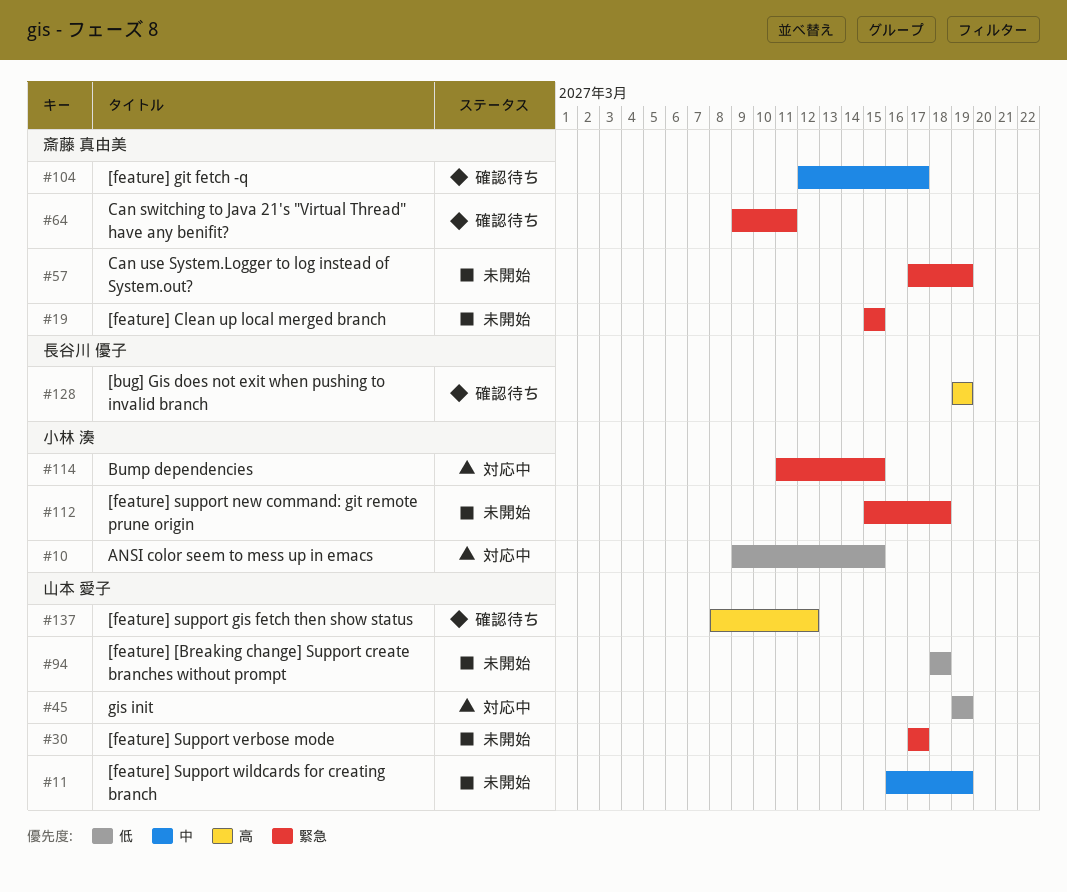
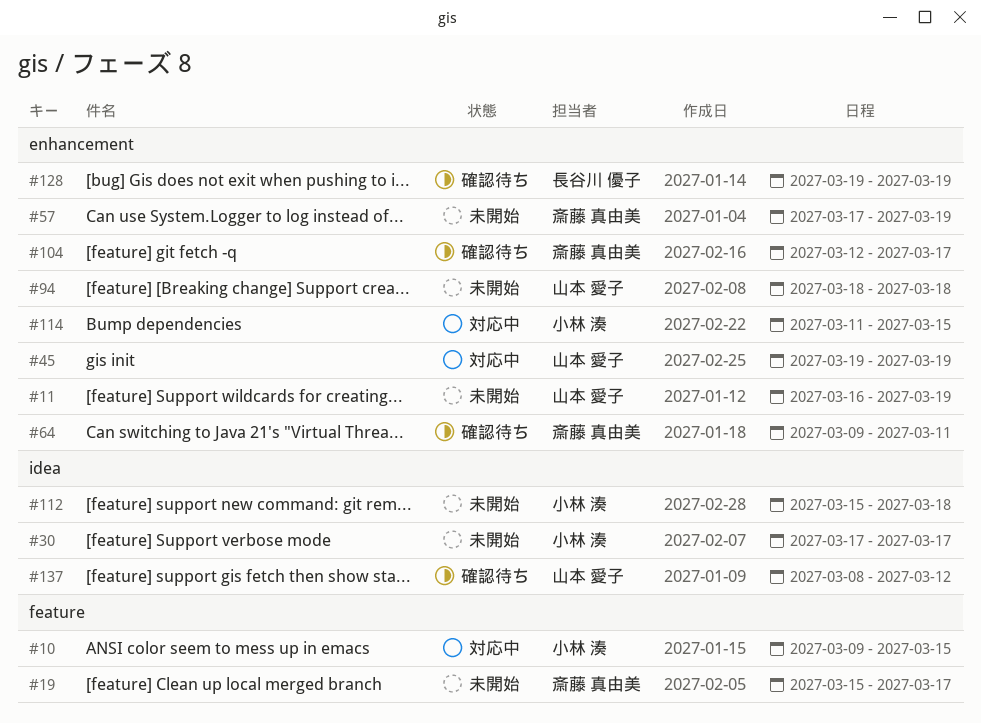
#19, due: Mar 15 -> Mar 17
#30, owner: 山本 愛子 -> 小林 湊

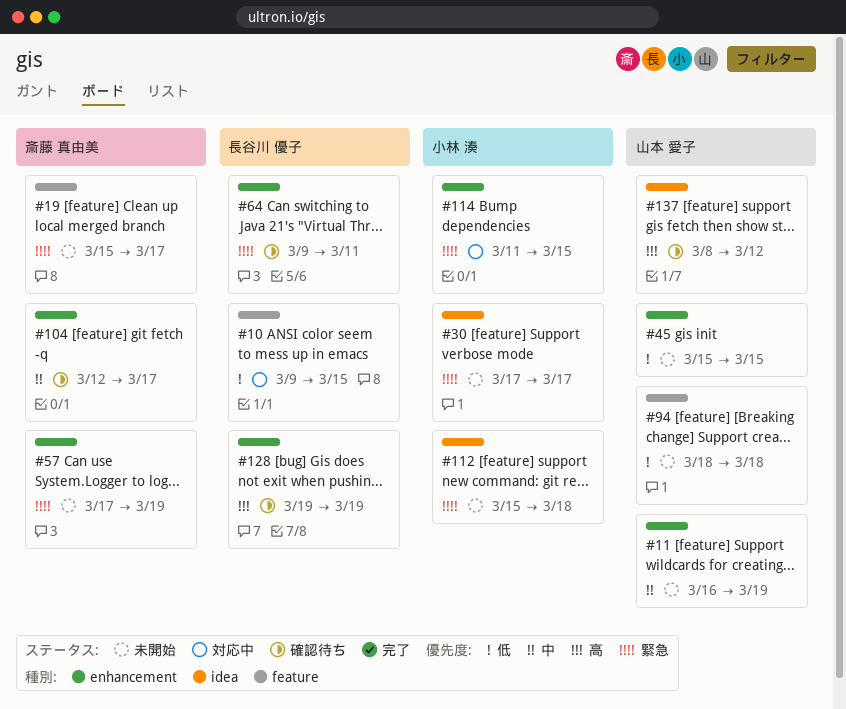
#10, owner: 小林 湊 -> 長谷川 優子
#45, status: 対応中 -> 未開始
#45, start: Mar 19 -> Mar 15
#45, due: Mar 19 -> Mar 15
#64, owner: 斎藤 真由美 -> 長谷川 優子
#94, label: enhancement -> feature

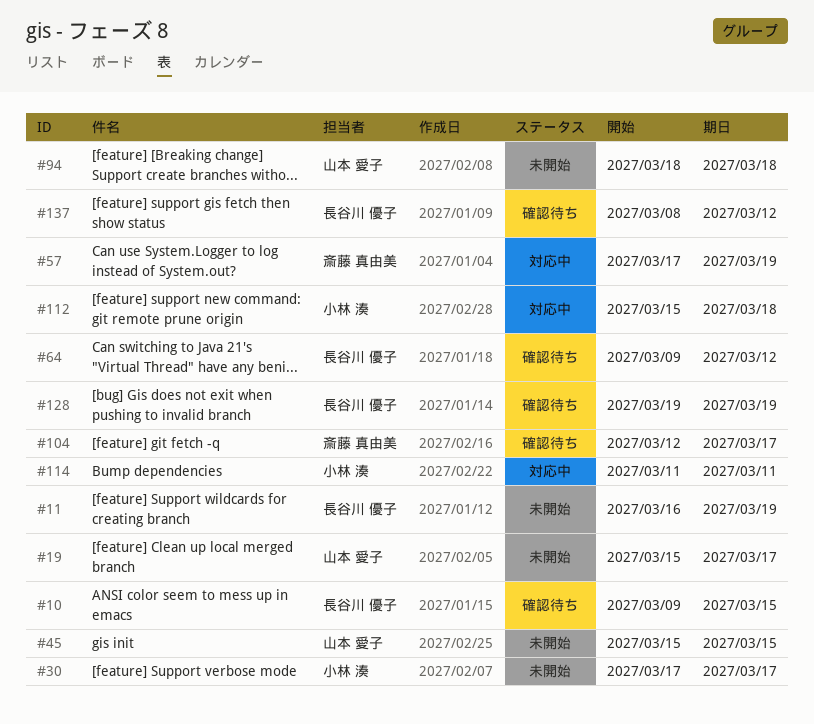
#10, status: 対応中 -> 確認待ち
#11, owner: 山本 愛子 -> 長谷川 優子
#19, owner: 斎藤 真由美 -> 山本 愛子
#57, status: 未開始 -> 対応中
#64, due: Mar 11 -> Mar 12
#112, status: 未開始 -> 対応中
#114, due: Mar 15 -> Mar 11
#137, owner: 山本 愛子 -> 長谷川 優子

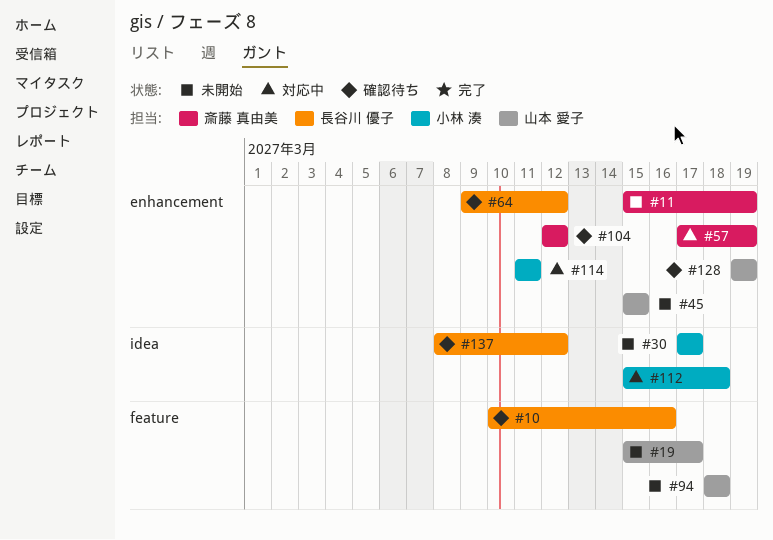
#10, start: Mar 9 -> Mar 10
#10, due: Mar 15 -> Mar 16
#11, owner: 長谷川 優子 -> 斎藤 真由美
#11, start: Mar 16 -> Mar 15
#104, due: Mar 17 -> Mar 12
#128, owner: 長谷川 優子 -> 山本 愛子

